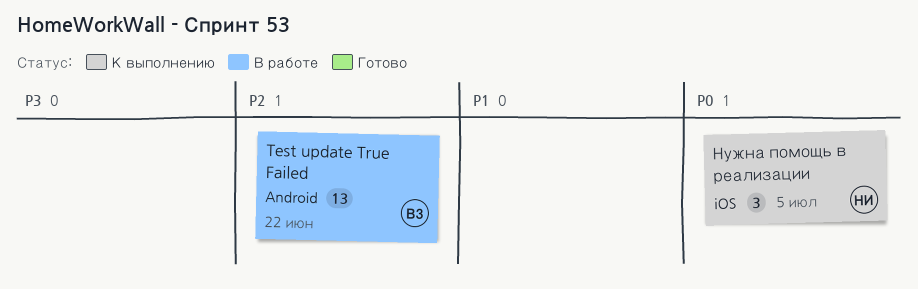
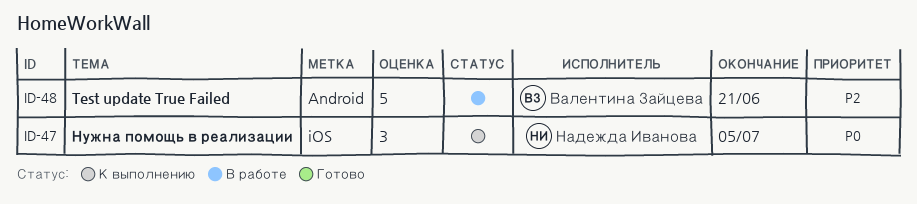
Test update True Failed, estimate: 13 -> 5
Test update True Failed, due: Jun 22 -> Jun 21

